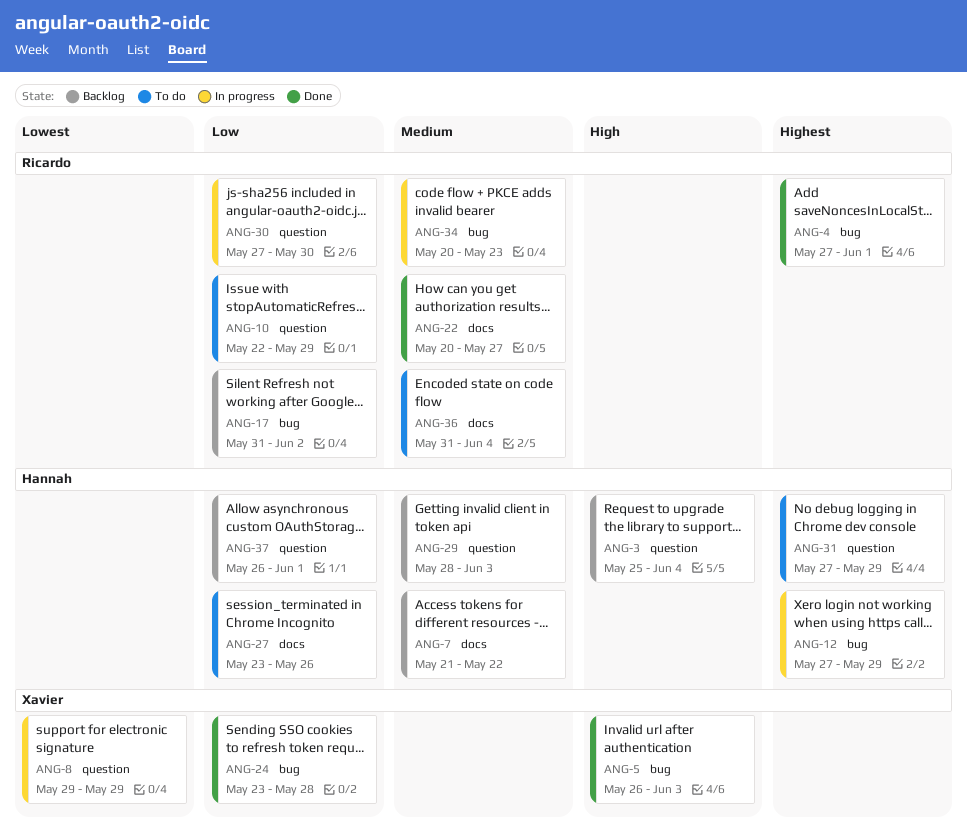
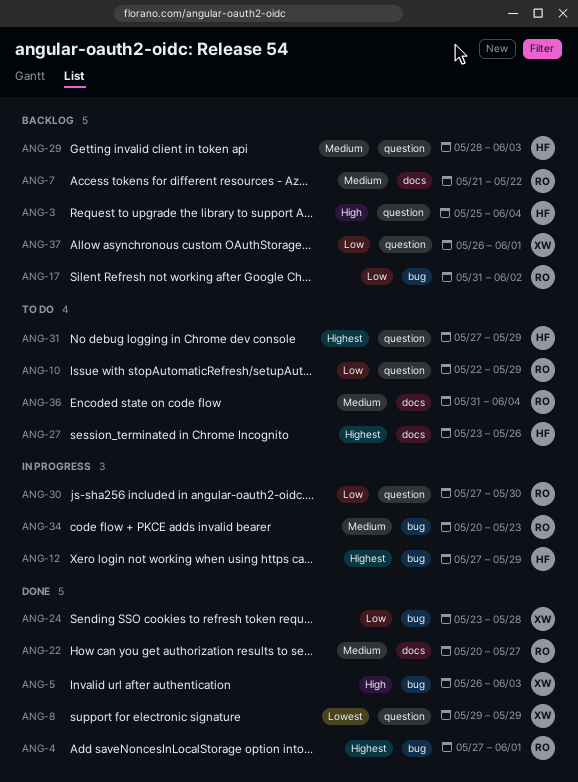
ANG-7, owner: Hannah -> Ricardo
ANG-8, status: In progress -> Done
ANG-27, priority: Low -> Highest
ANG-37, owner: Hannah -> Xavier

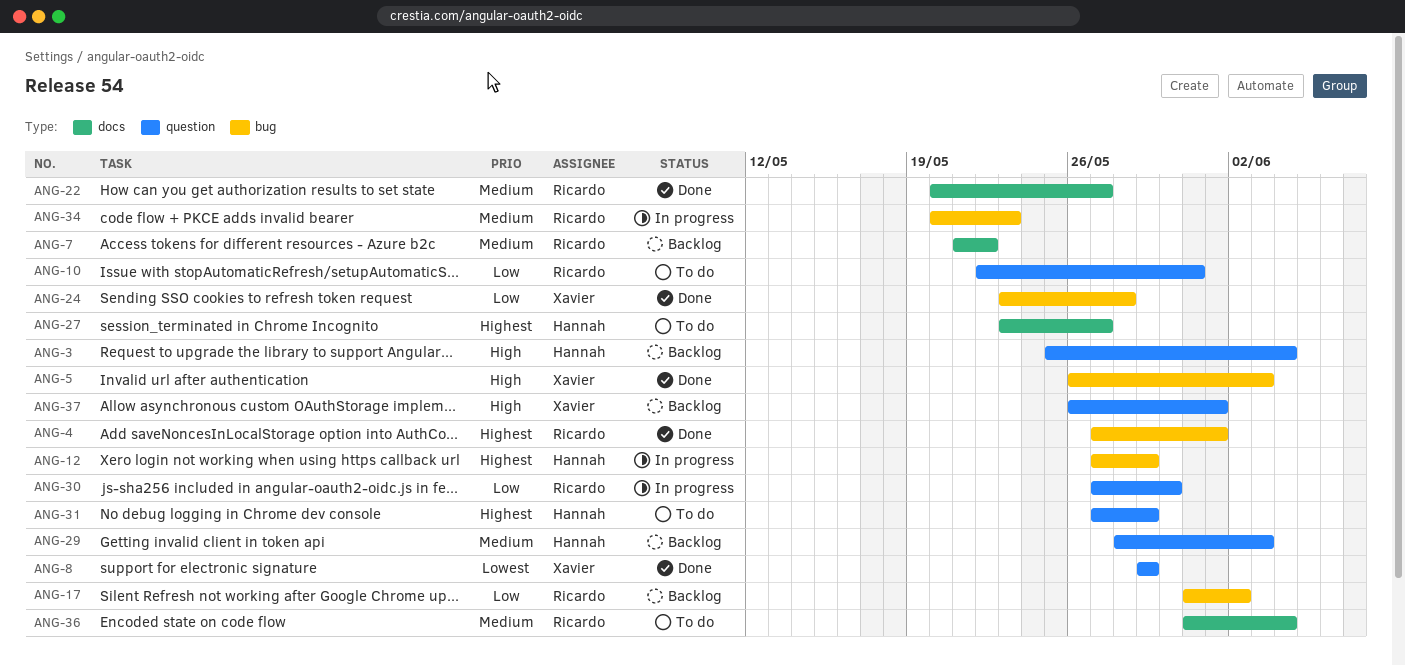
ANG-10, due: May 29 -> May 31
ANG-27, due: May 26 -> May 27
ANG-37, priority: Low -> High

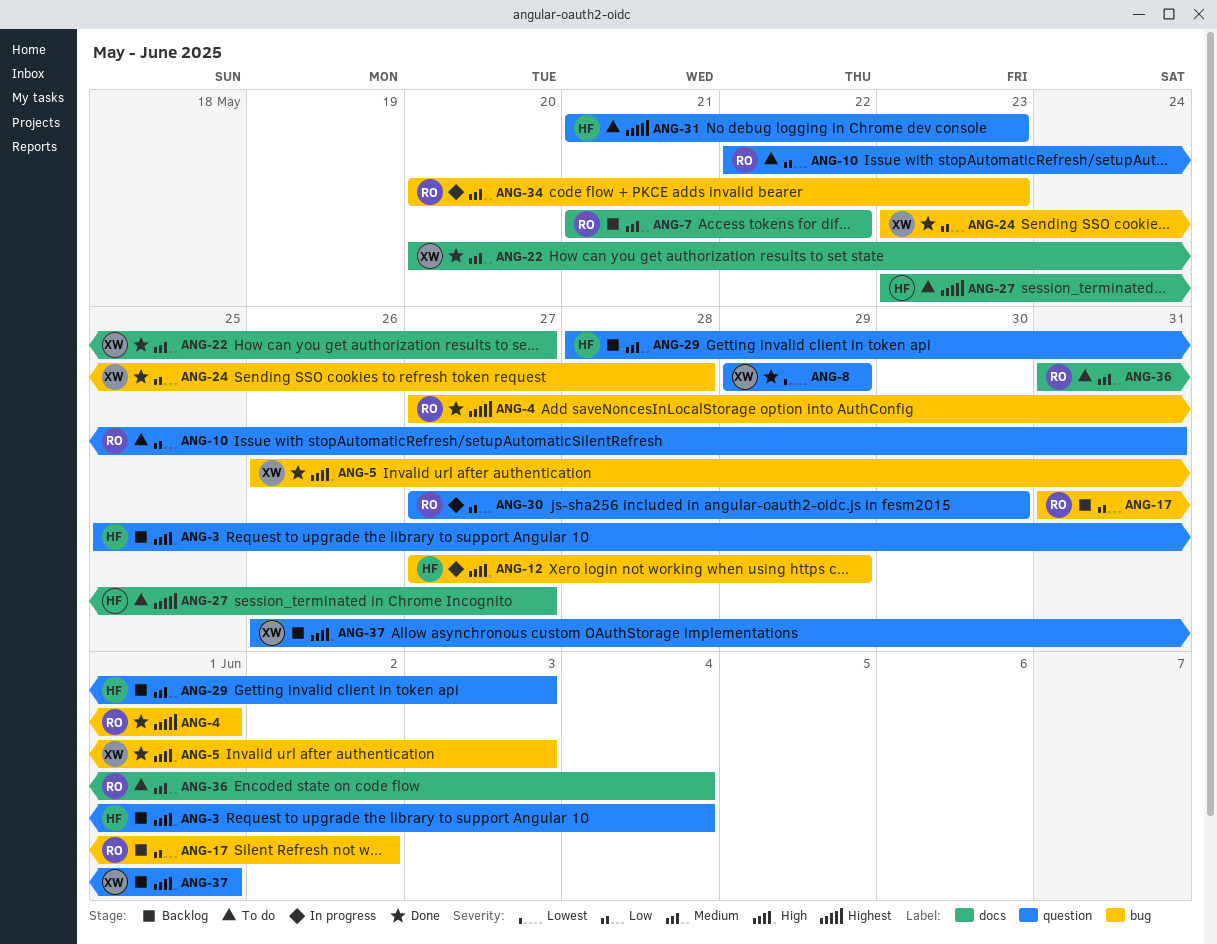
ANG-12, priority: Highest -> High
ANG-22, owner: Ricardo -> Xavier
ANG-31, start: May 27 -> May 21
ANG-31, due: May 29 -> May 23

